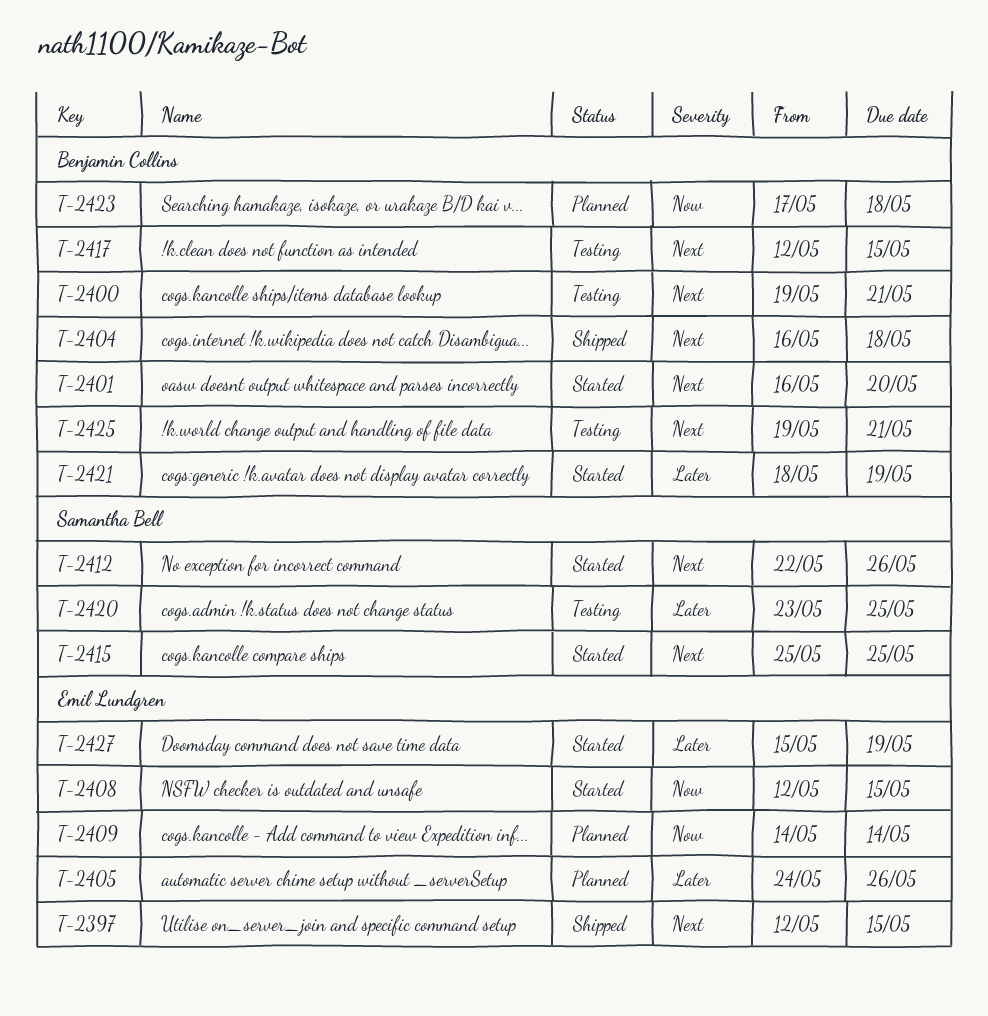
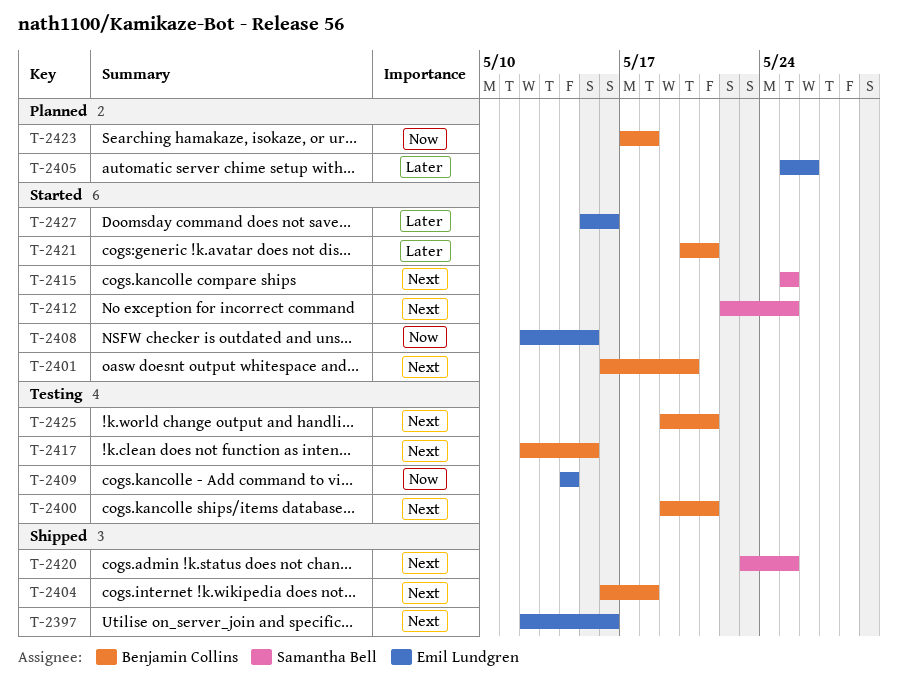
T-2397, due: May 15 -> May 16
T-2405, start: May 24 -> May 25
T-2409, status: Planned -> Testing
T-2412, due: May 26 -> May 25
T-2420, status: Testing -> Shipped
T-2420, priority: Later -> Next
T-2421, start: May 18 -> May 20
T-2421, due: May 19 -> May 21
T-2427, due: May 19 -> May 16

